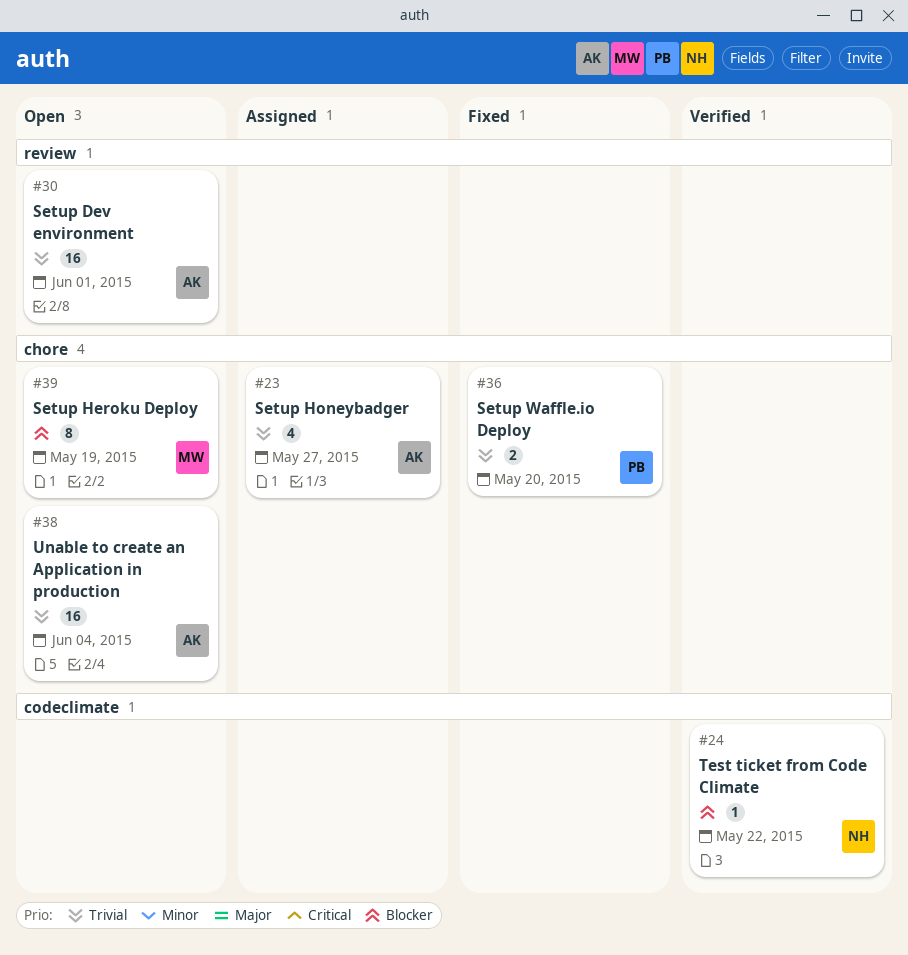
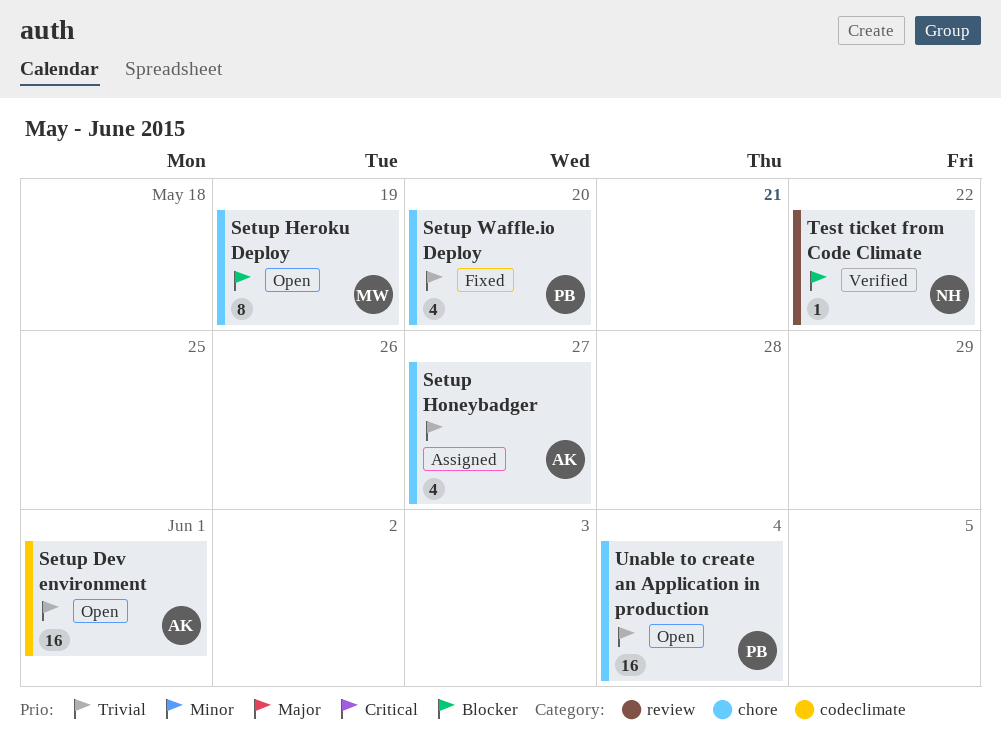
Setup Dev environment, label: review -> codeclimate
Setup Waffle.io Deploy, estimate: 2 -> 4
Test ticket from Code Climate, label: codeclimate -> review
Unable to create an Application in production, owner: AK -> PB

